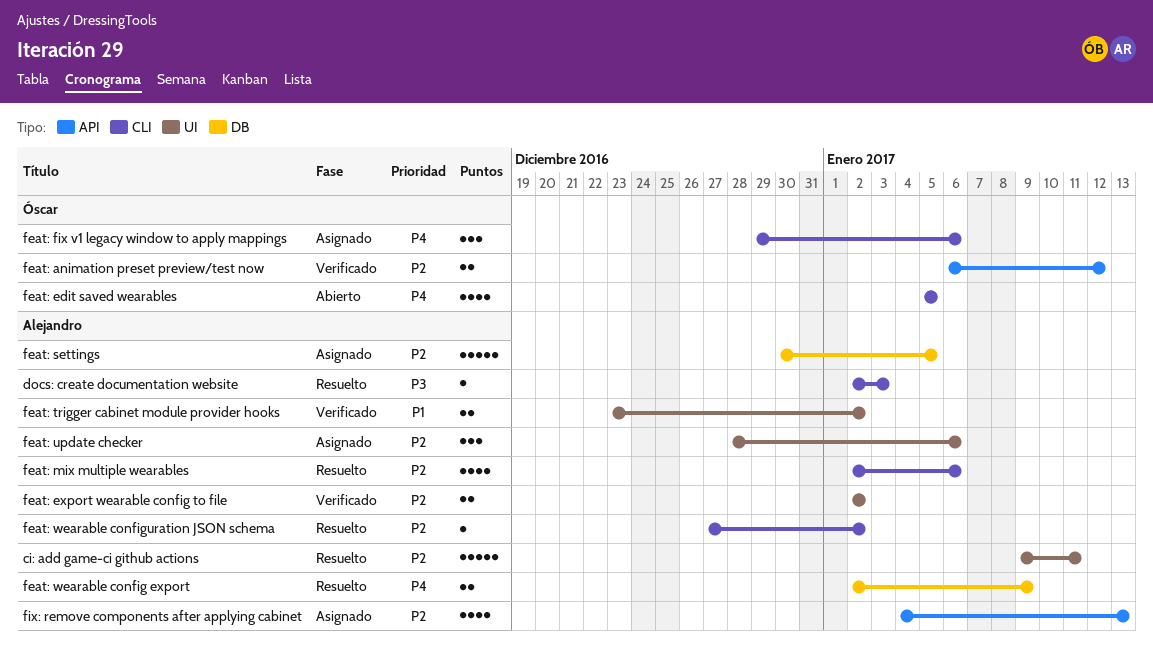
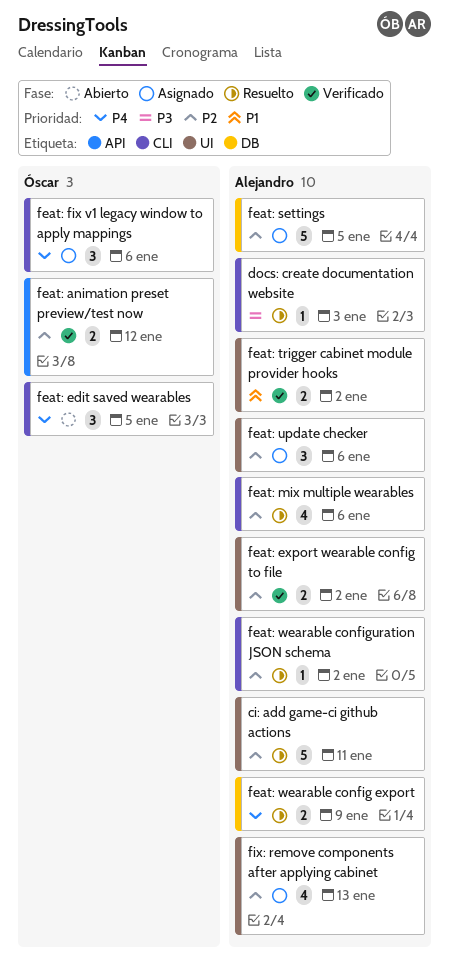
feat: edit saved wearables, estimate: 4 -> 3
fix: remove components after applying cabinet, label: API -> UI

